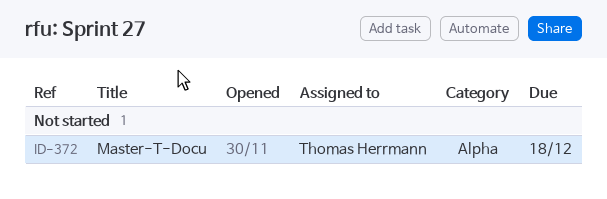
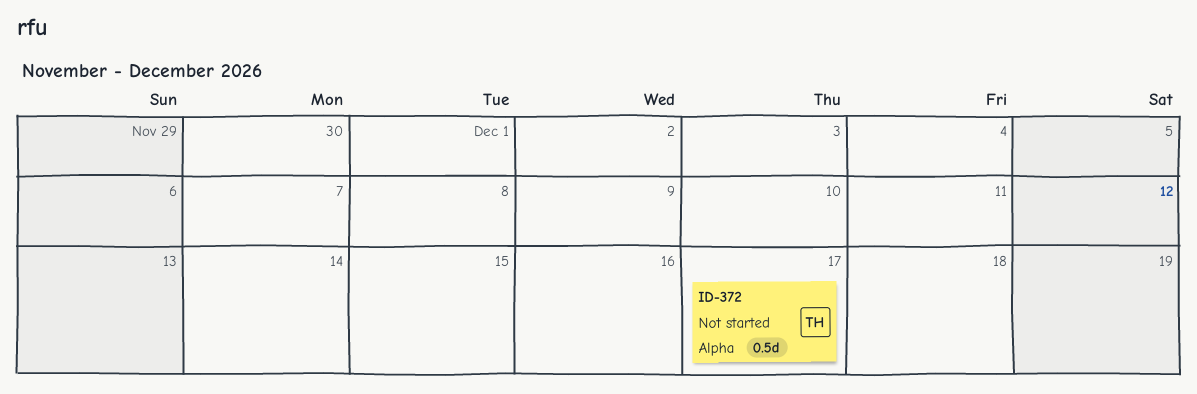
ID-372, due: Dec 18 -> Dec 17

